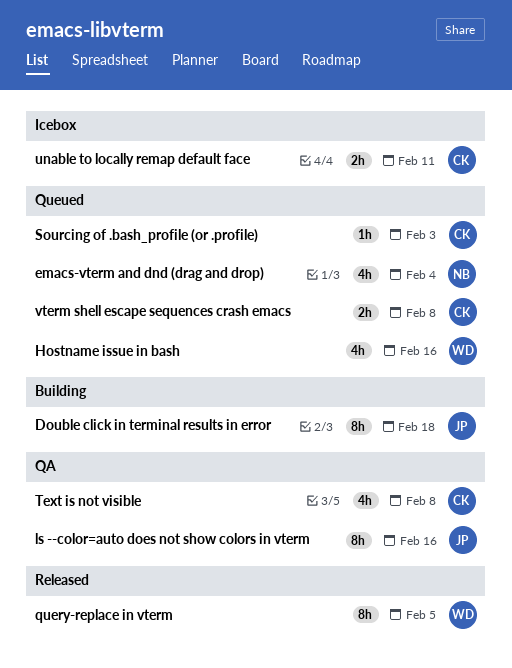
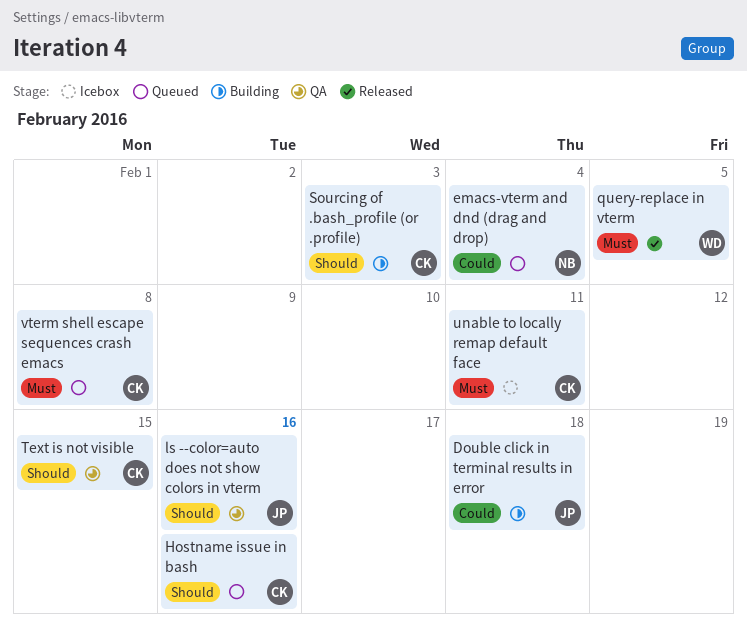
Hostname issue in bash, owner: WD -> CK
Sourcing of .bash_profile (or .profile), status: Queued -> Building
Text is not visible, due: Feb 8 -> Feb 15

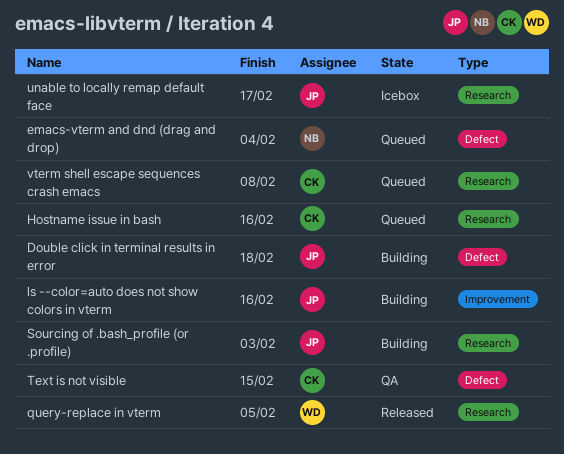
ls --color=auto does not show colors in vterm, status: QA -> Building
Sourcing of .bash_profile (or .profile), owner: CK -> JP
unable to locally remap default face, owner: CK -> JP
unable to locally remap default face, due: Feb 11 -> Feb 17

